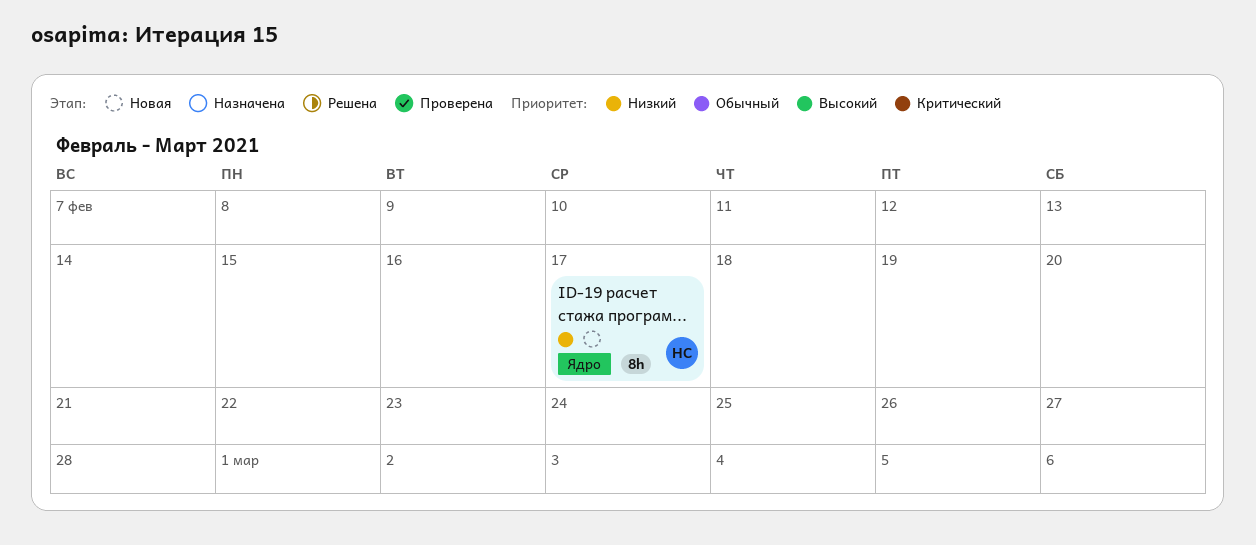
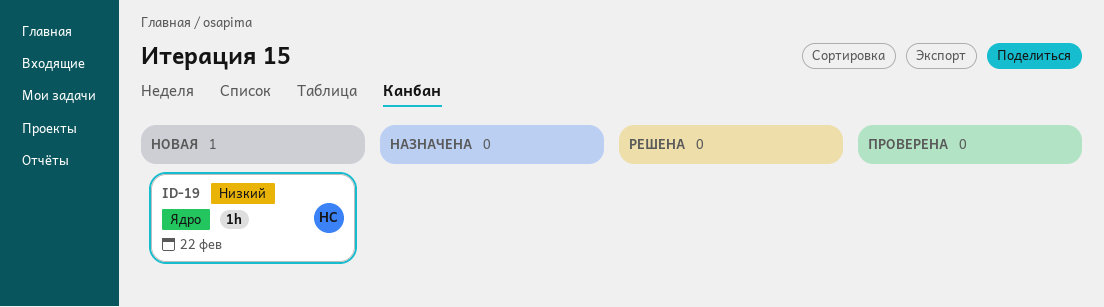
ID-19, estimate: 8h -> 1h
ID-19, due: Feb 17 -> Feb 22

